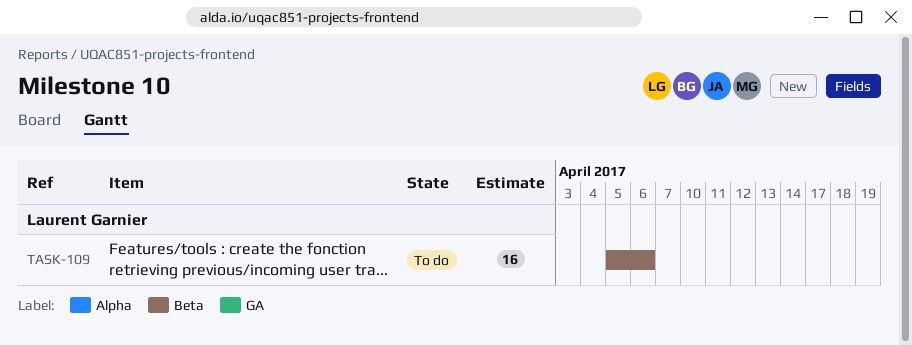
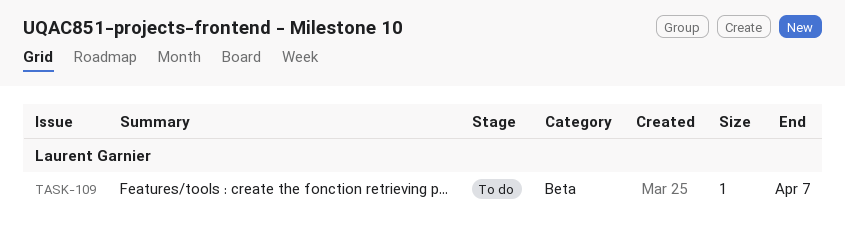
TASK-109, estimate: 16 -> 1
TASK-109, due: Apr 6 -> Apr 7

